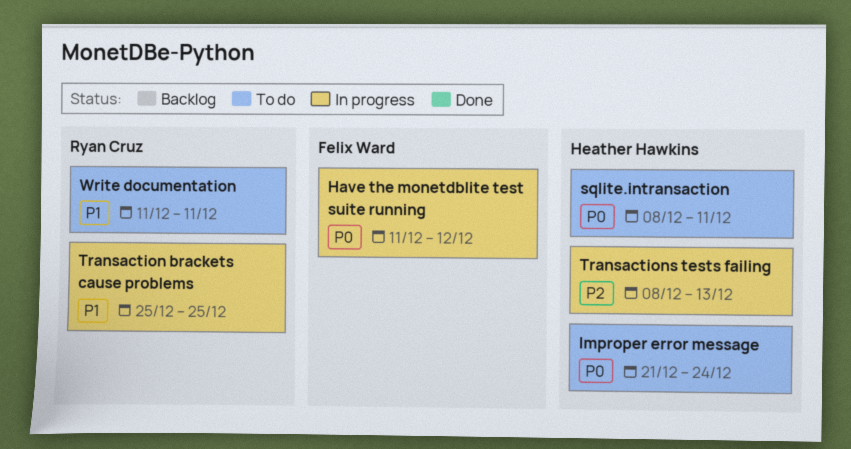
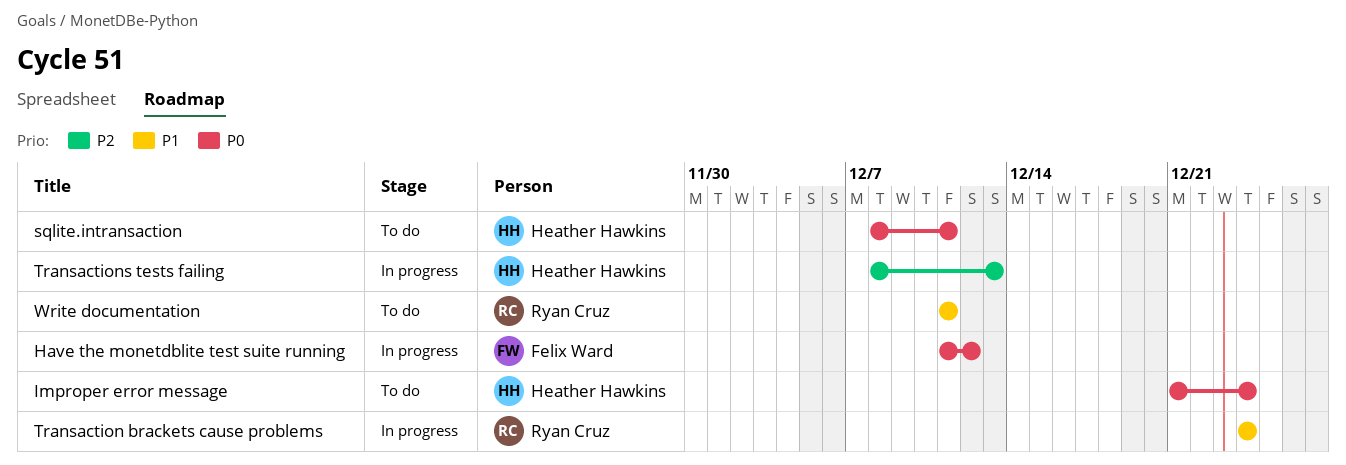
Transaction brackets cause problems, start: Dec 25 -> Dec 24
Transaction brackets cause problems, due: Dec 25 -> Dec 24

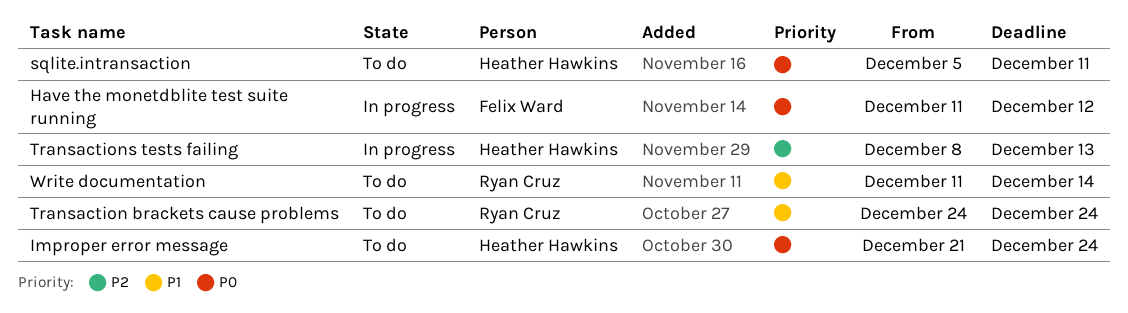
sqlite.intransaction, start: Dec 8 -> Dec 5
Transaction brackets cause problems, status: In progress -> To do
Write documentation, due: Dec 11 -> Dec 14

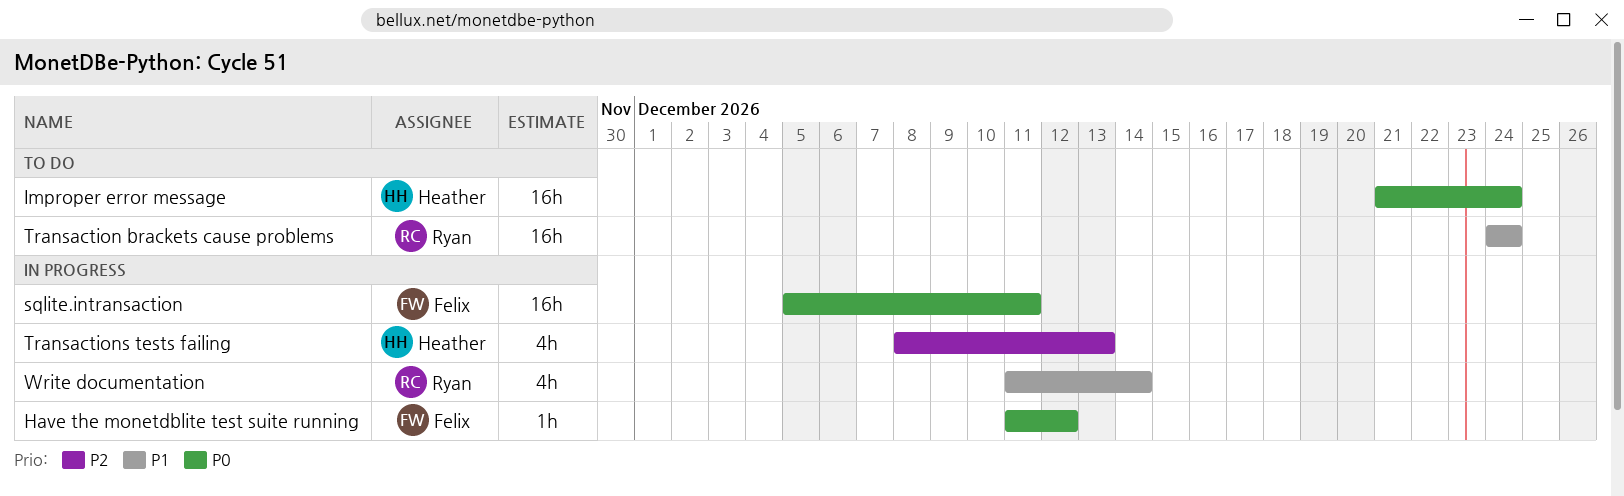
sqlite.intransaction, status: To do -> In progress
sqlite.intransaction, owner: Heather Hawkins -> Felix Ward
Write documentation, status: To do -> In progress

